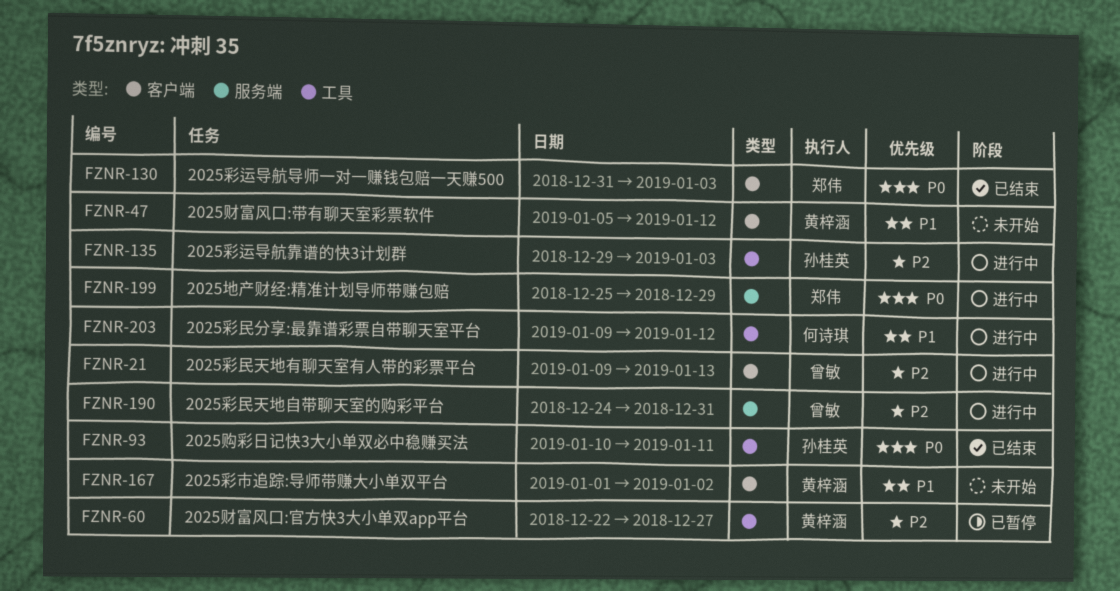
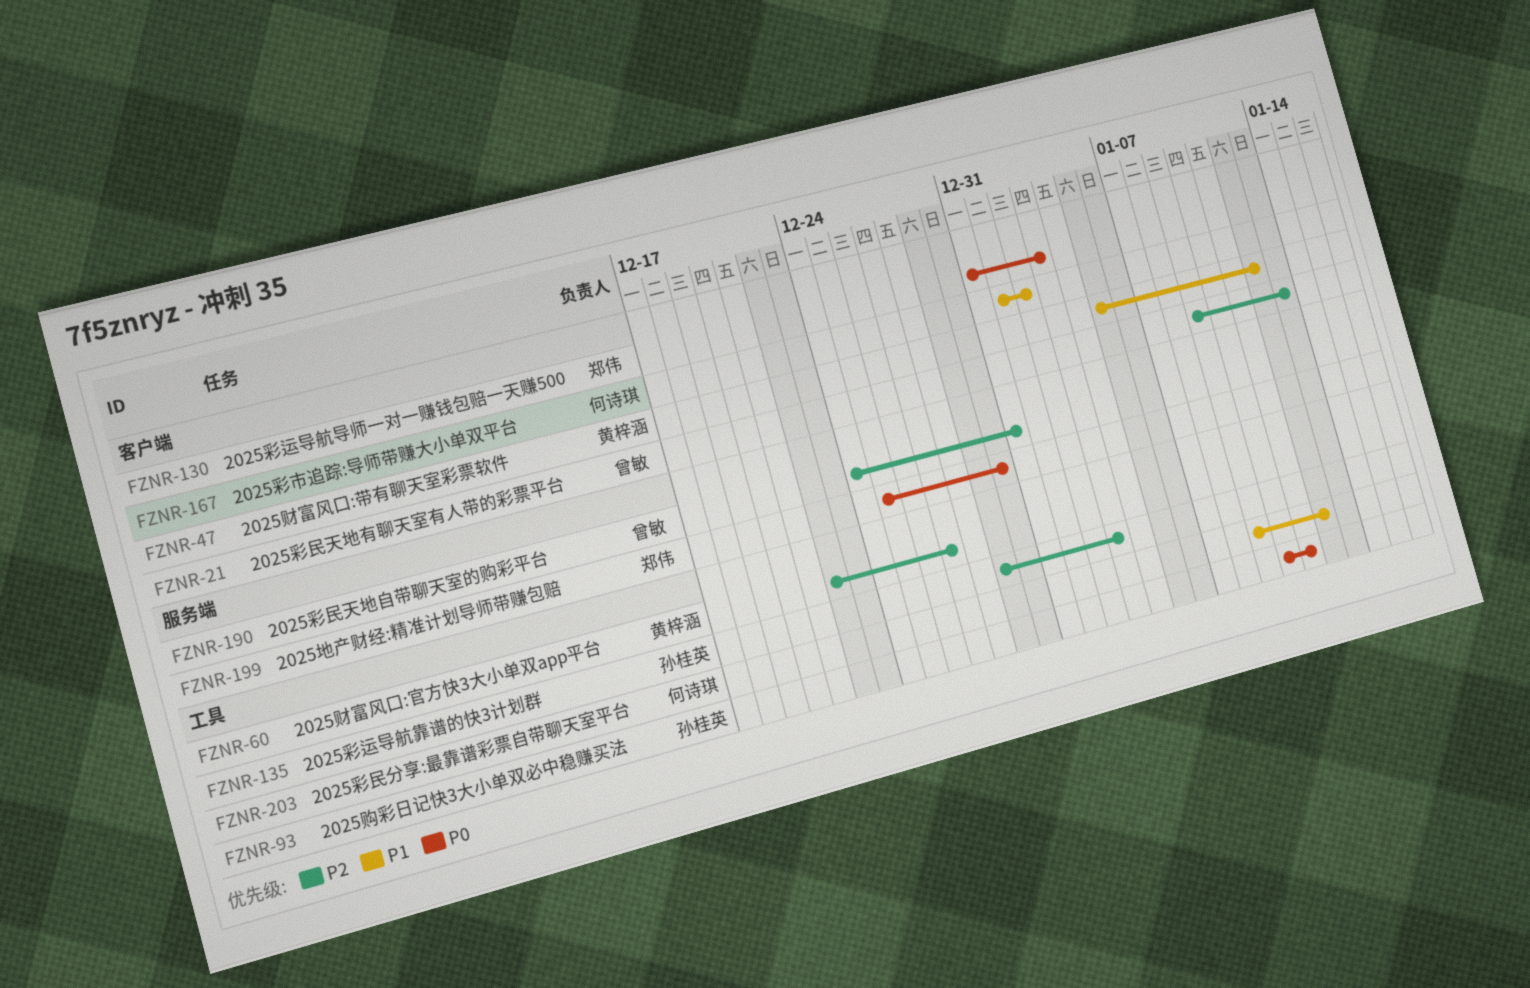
FZNR-167, owner: 黄梓涵 -> 何诗琪
FZNR-199, due: Dec 29 -> Dec 30

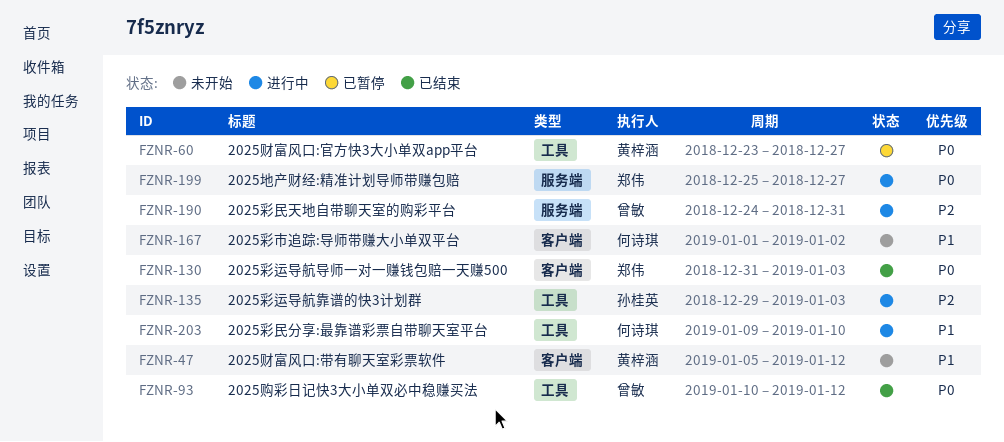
FZNR-21: present -> none
FZNR-60, priority: P2 -> P0
FZNR-60, start: Dec 22 -> Dec 23
FZNR-93, owner: 孙桂英 -> 曾敏
FZNR-93, due: Jan 11 -> Jan 12
FZNR-199, due: Dec 30 -> Dec 27
FZNR-203, due: Jan 12 -> Jan 10

